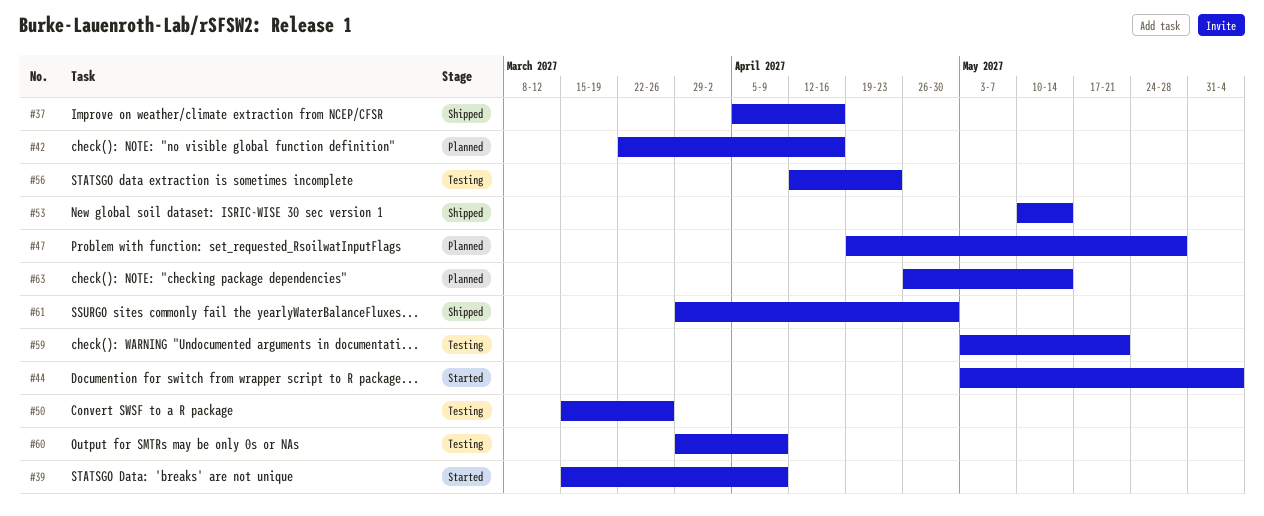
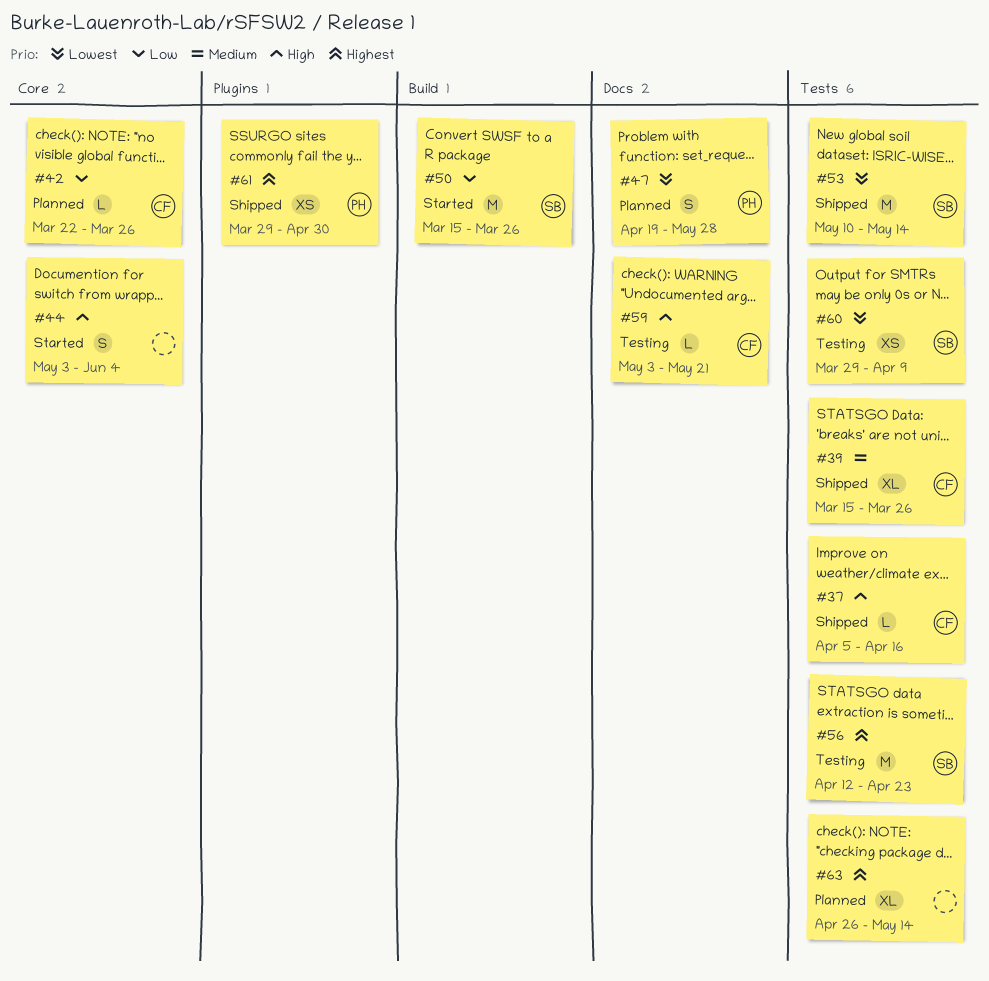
#39, status: Started -> Shipped
#39, due: Apr 9 -> Mar 26
#42, due: Apr 16 -> Mar 26
#50, status: Testing -> Started

